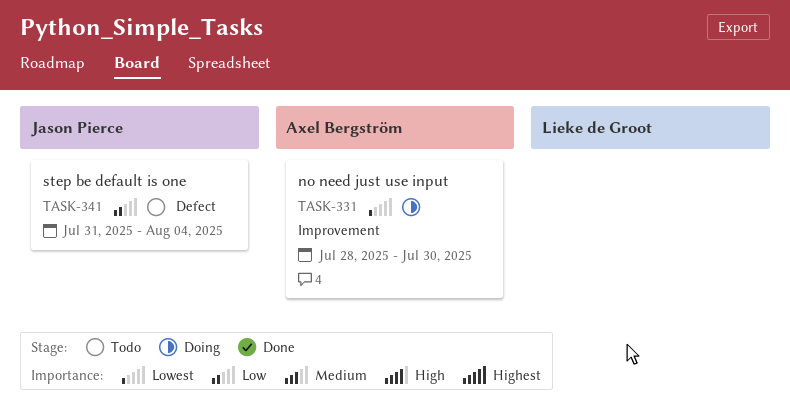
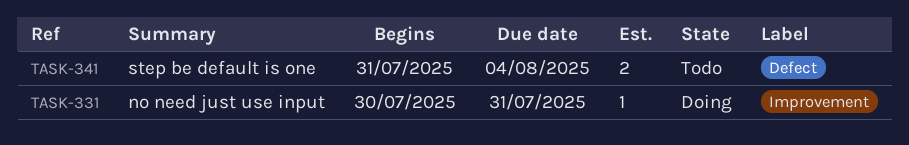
TASK-331, start: Jul 28 -> Jul 30
TASK-331, due: Jul 30 -> Jul 31

